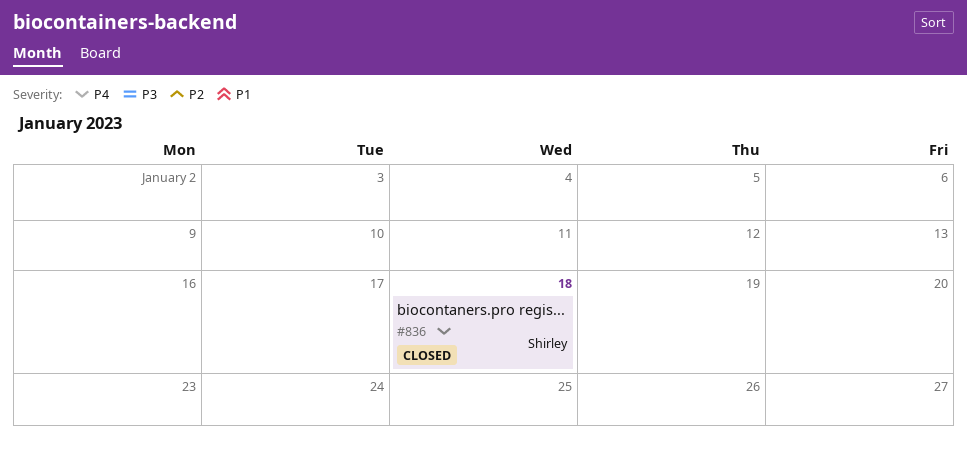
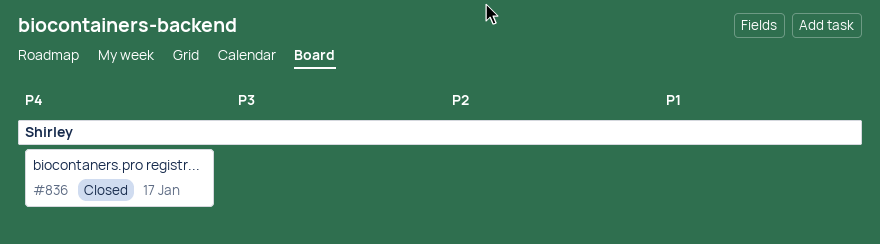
#836, due: Jan 18 -> Jan 17

